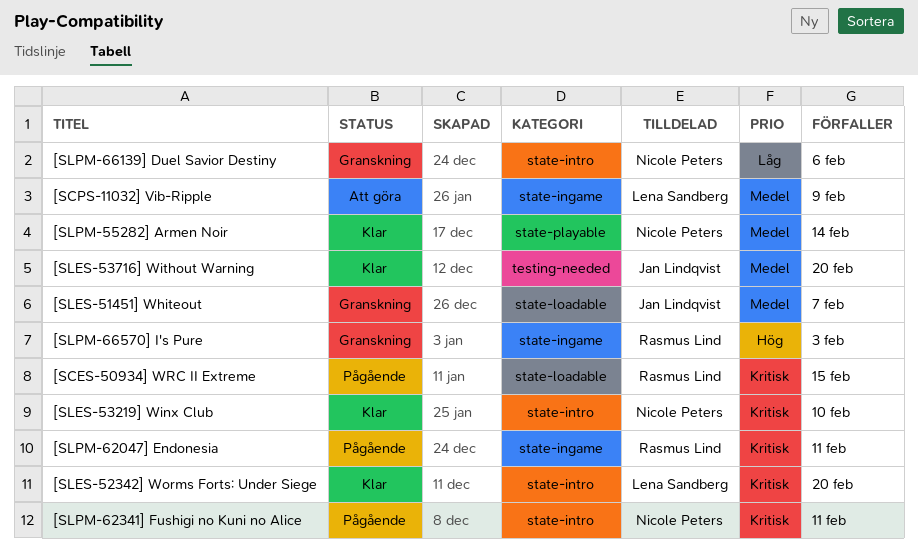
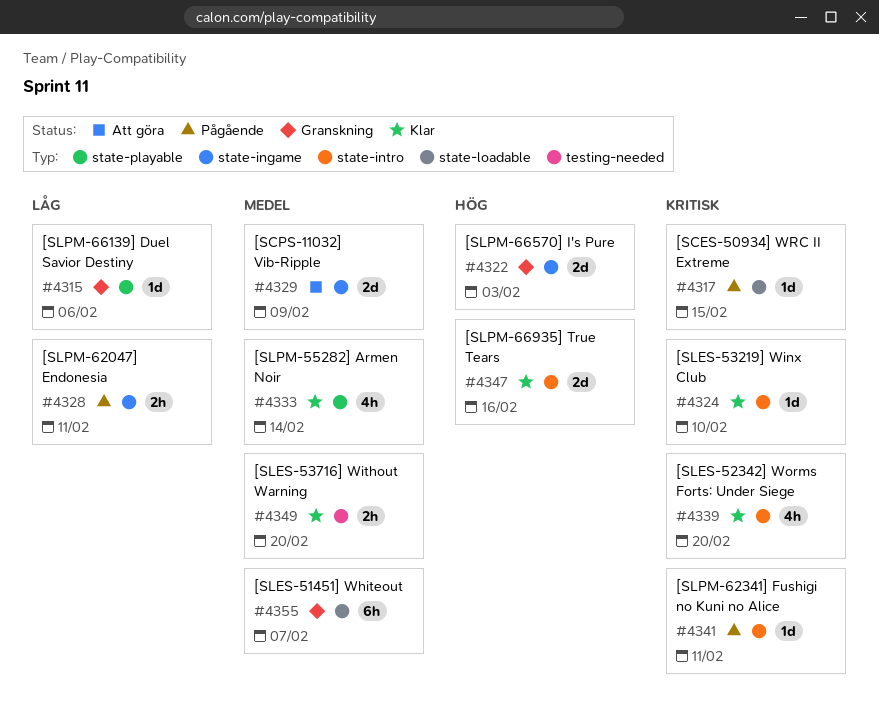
[SLPM-62047] Endonesia, priority: Kritisk -> Låg
[SLPM-66139] Duel Savior Destiny, label: state-intro -> state-playable
[SLPM-66935] True Tears: none -> present

